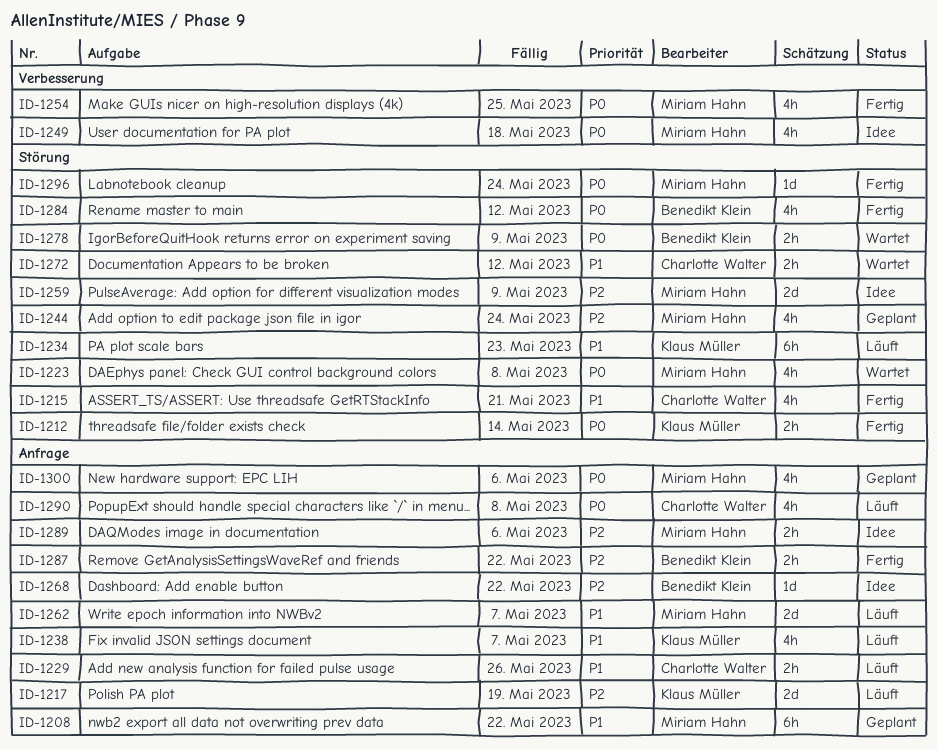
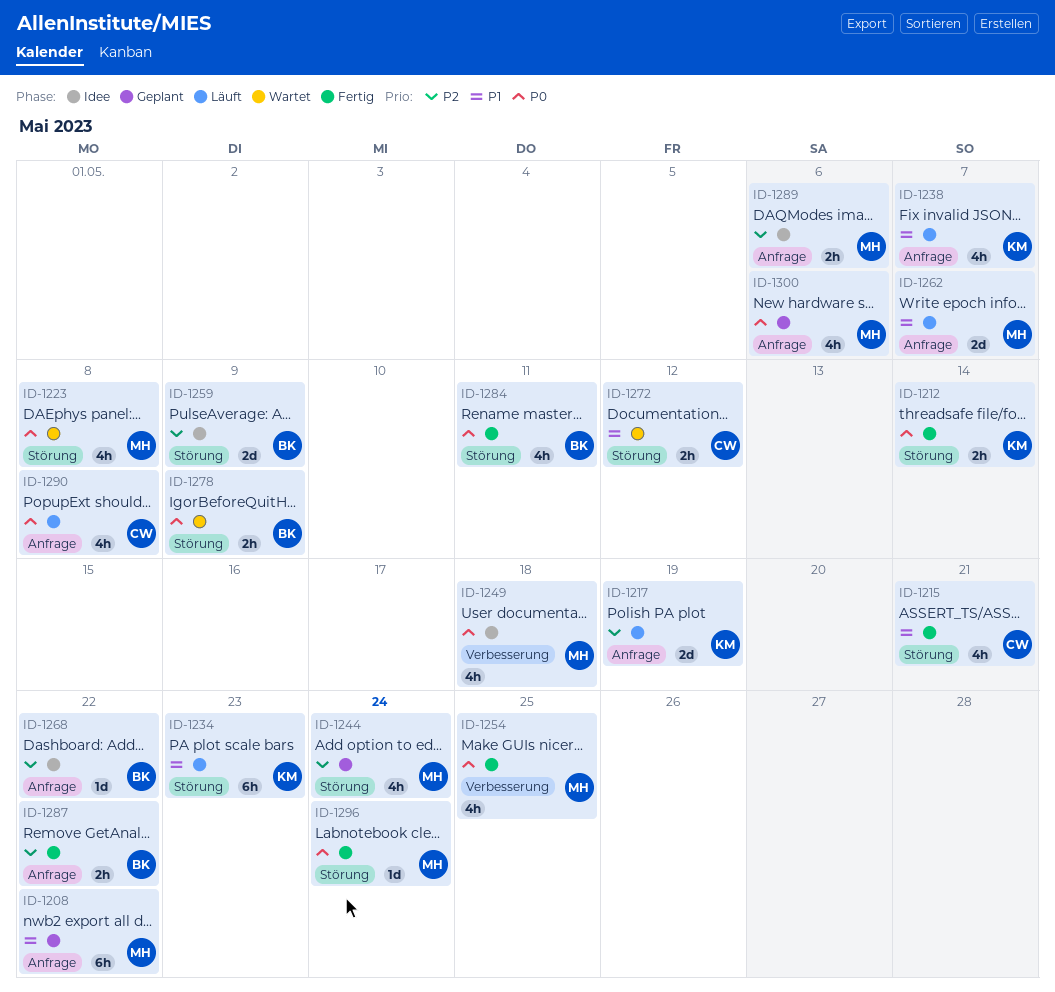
ID-1229: present -> none
ID-1259, owner: Miriam Hahn -> Benedikt Klein
ID-1284, due: May 12 -> May 11

